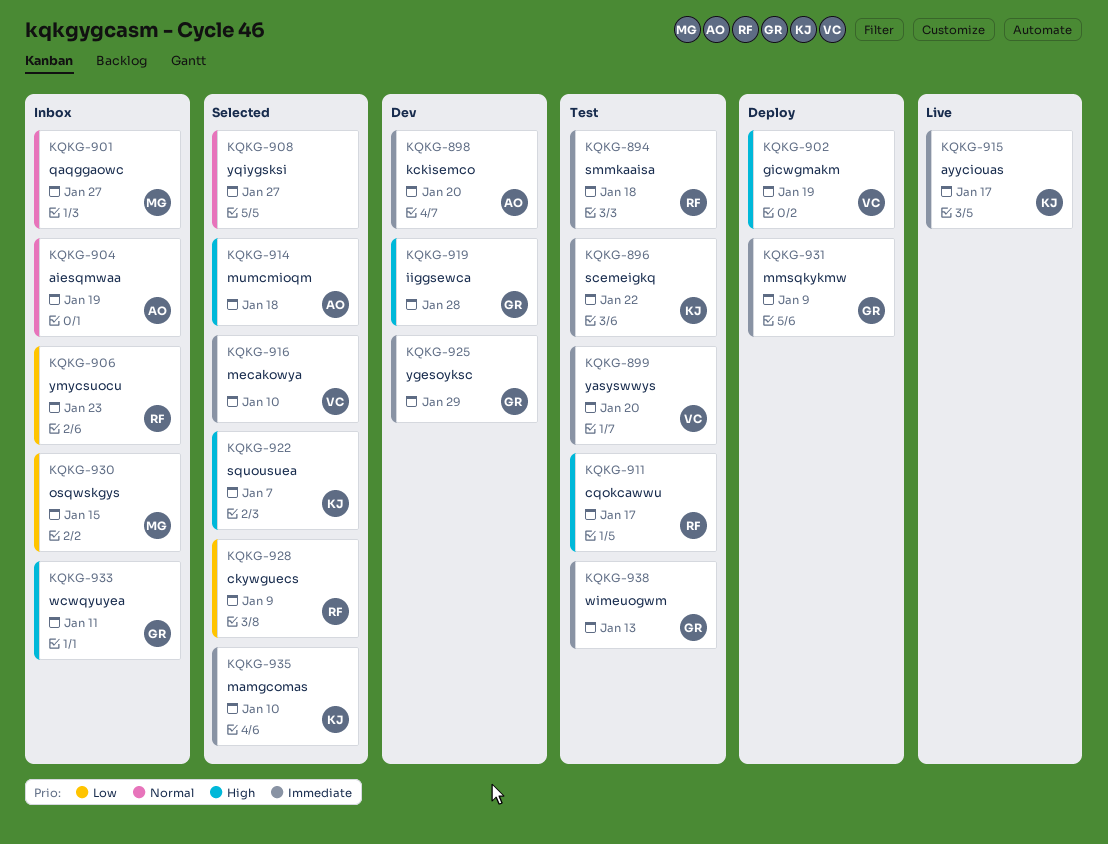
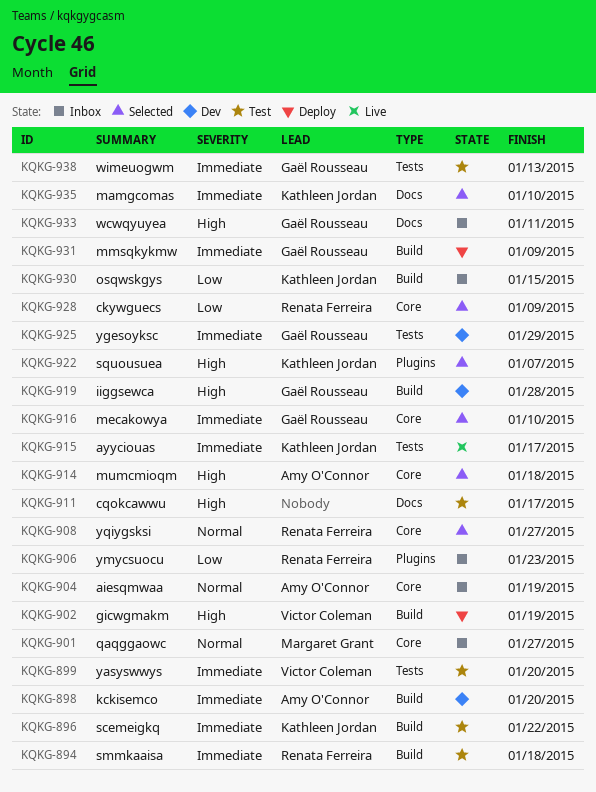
KQKG-908, owner: none -> Renata Ferreira
KQKG-911, owner: Renata Ferreira -> none
KQKG-916, owner: Victor Coleman -> Gaël Rousseau
KQKG-930, owner: Margaret Grant -> Kathleen Jordan

